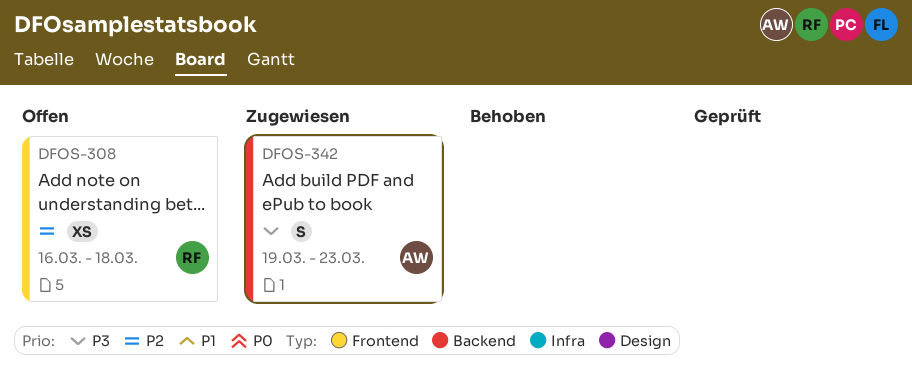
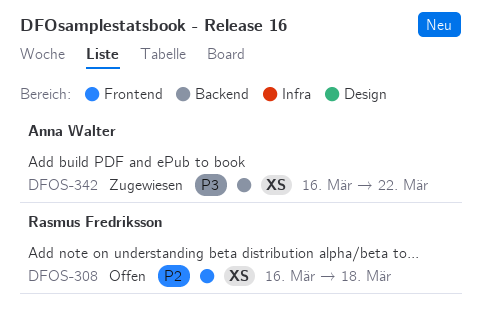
DFOS-342, estimate: S -> XS
DFOS-342, start: Mar 19 -> Mar 16
DFOS-342, due: Mar 23 -> Mar 22

